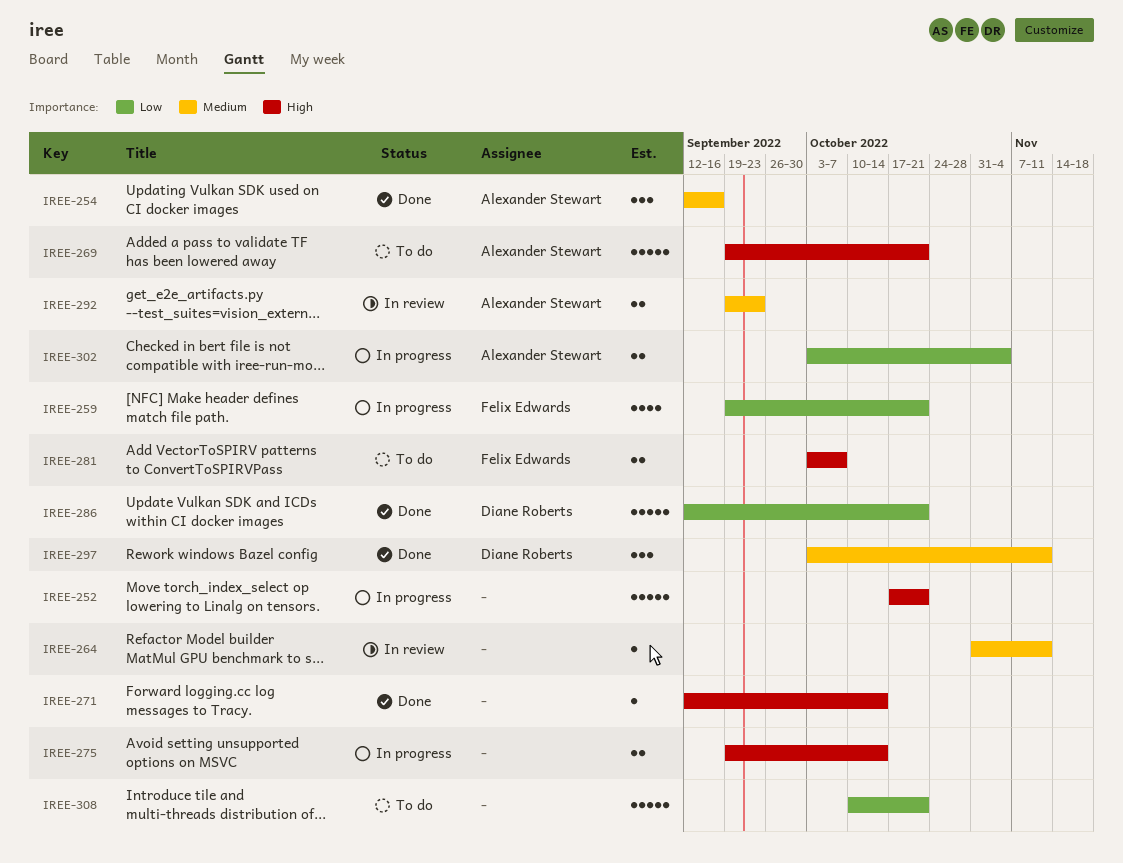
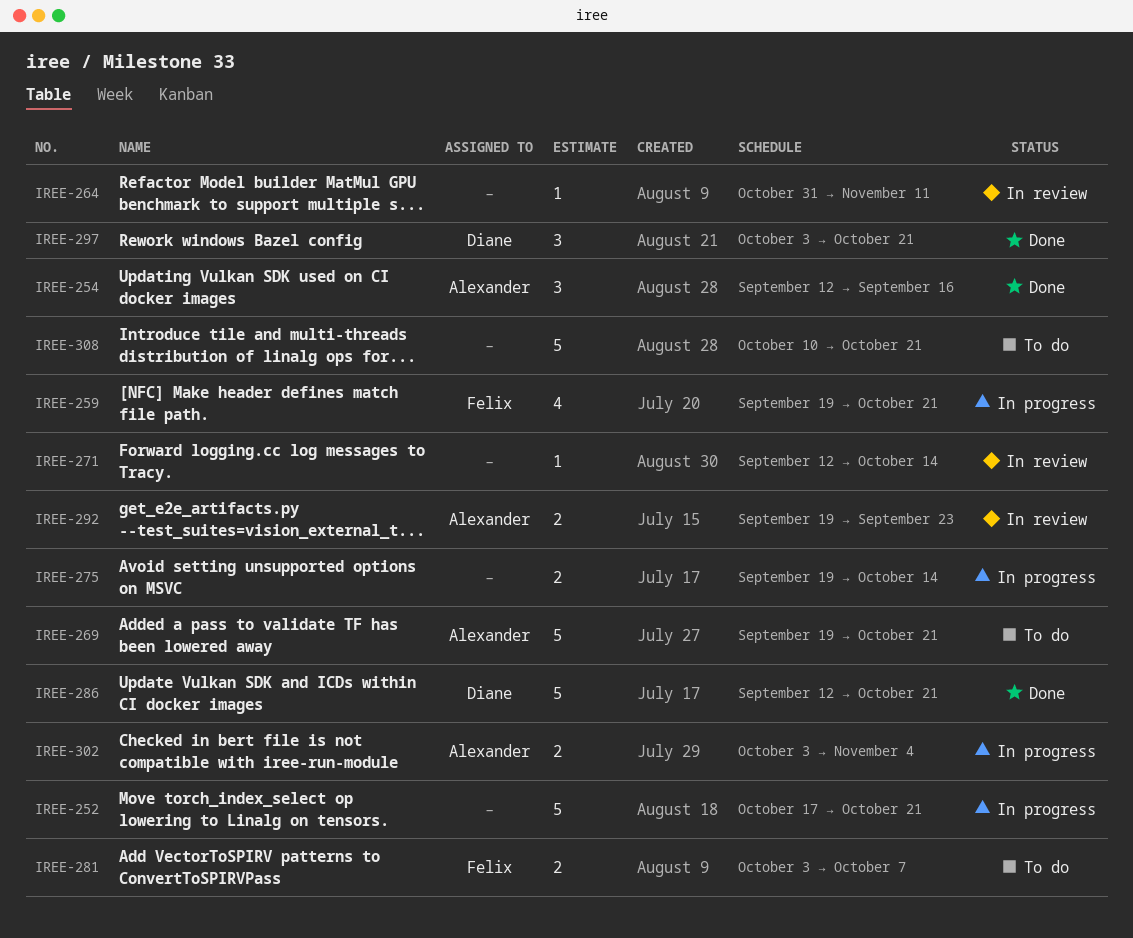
IREE-271, status: Done -> In review
IREE-297, due: Nov 11 -> Oct 21

